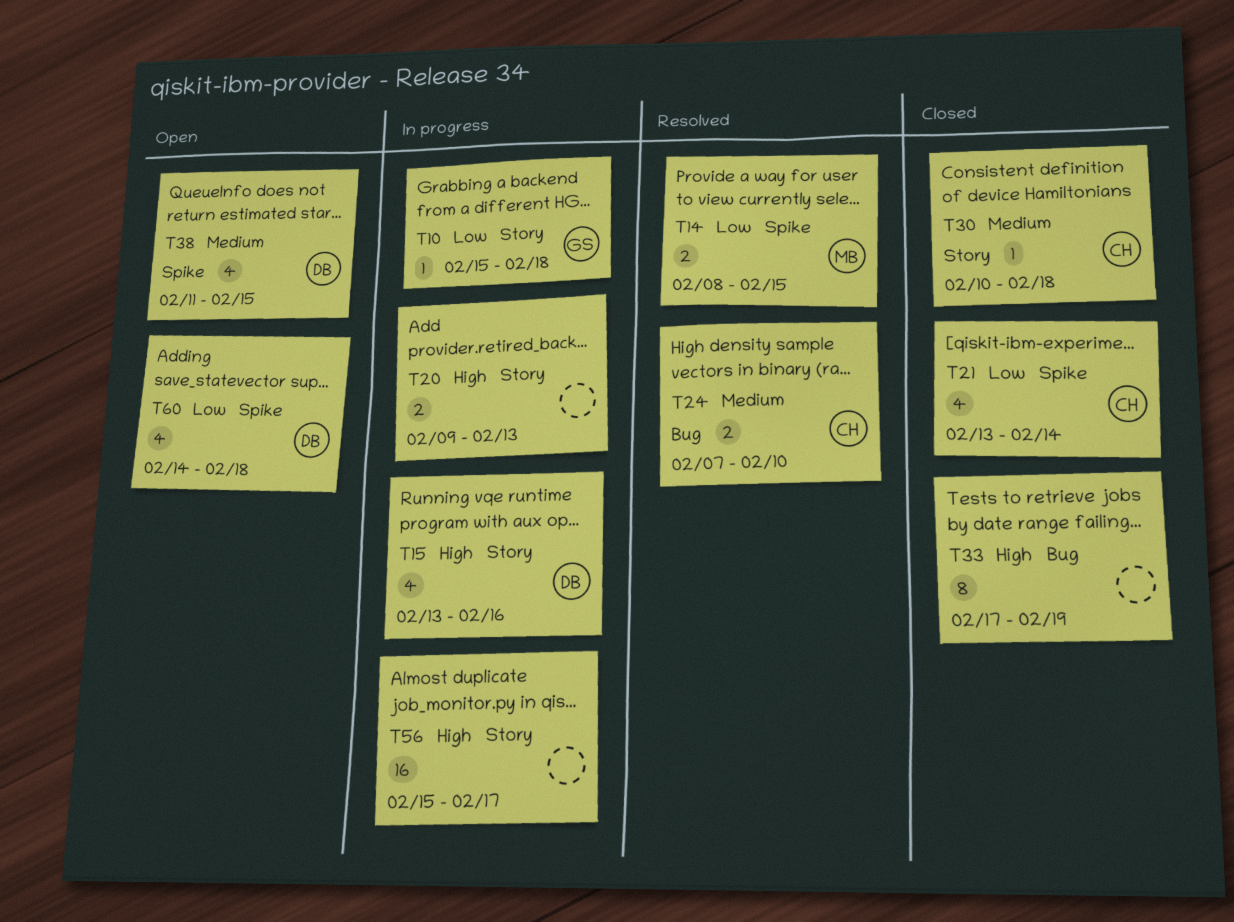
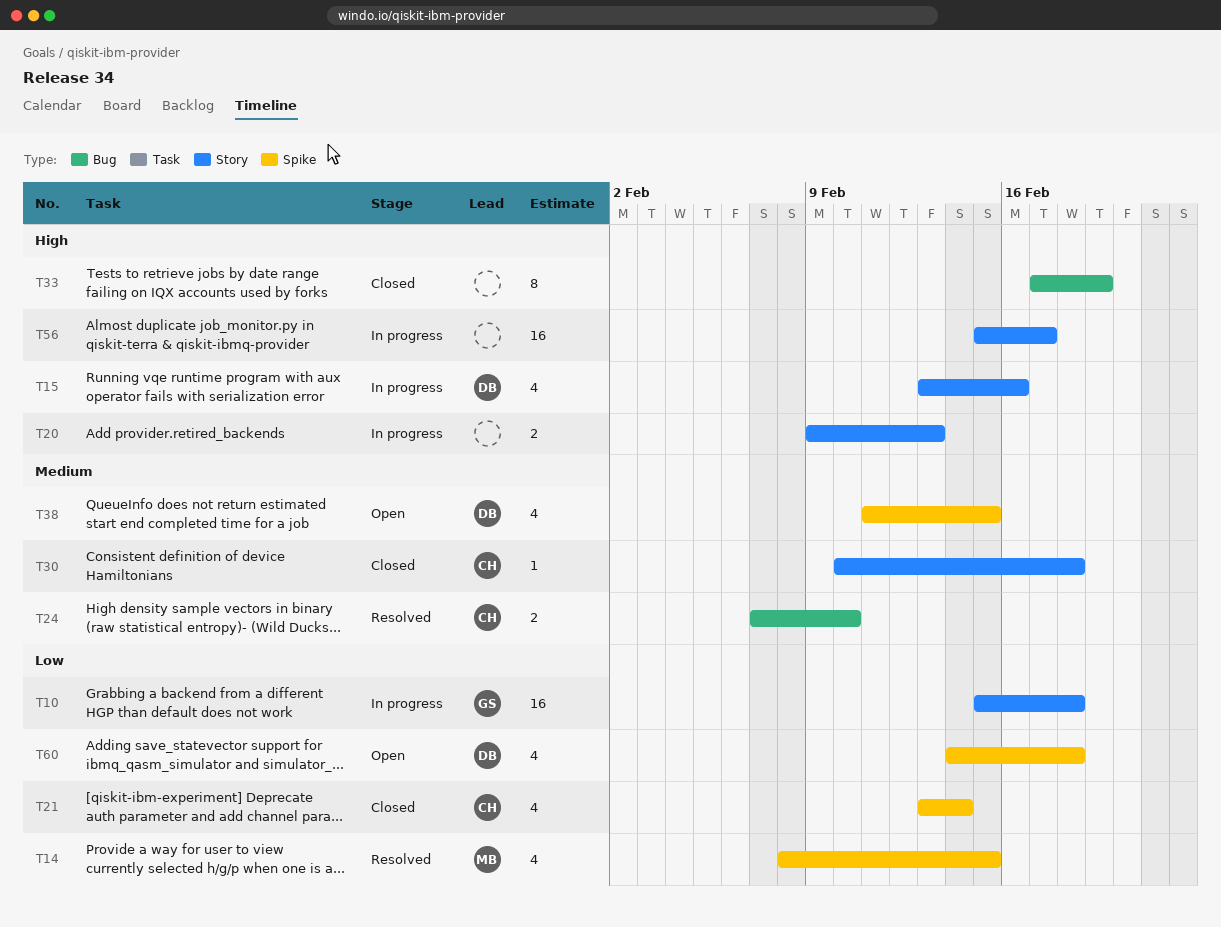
T10, estimate: 1 -> 16
T14, estimate: 2 -> 4

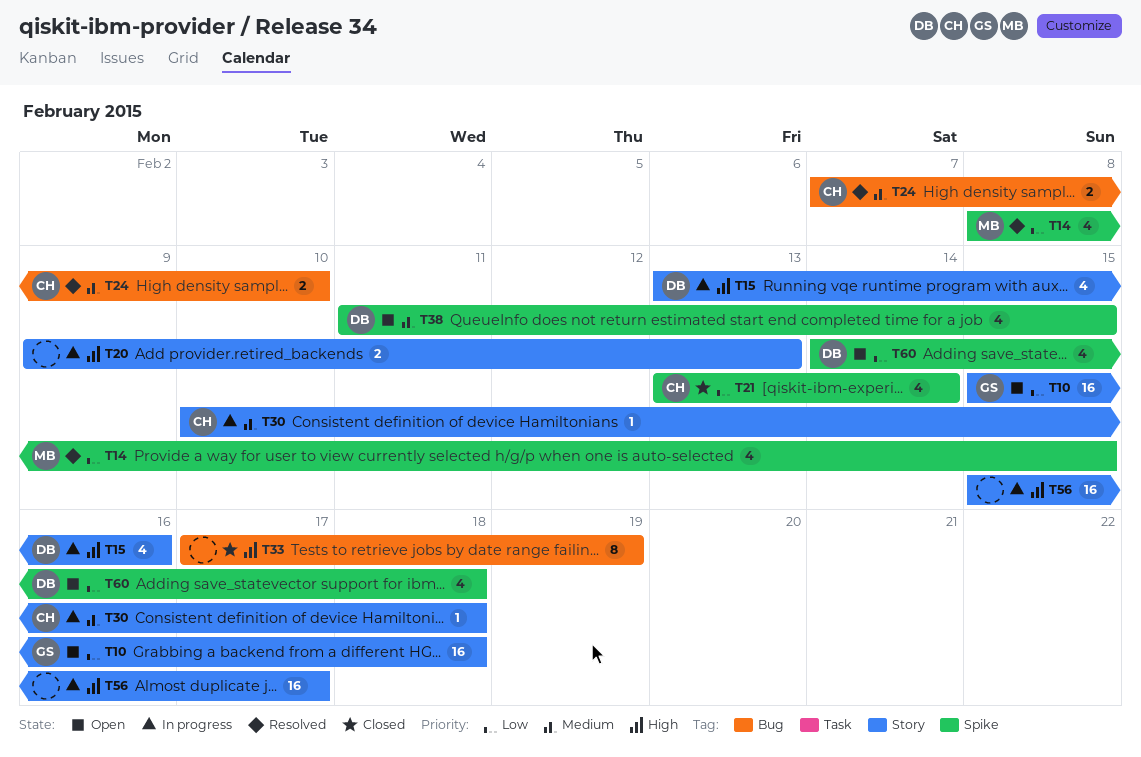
T10, status: In progress -> Open
T30, status: Closed -> In progress

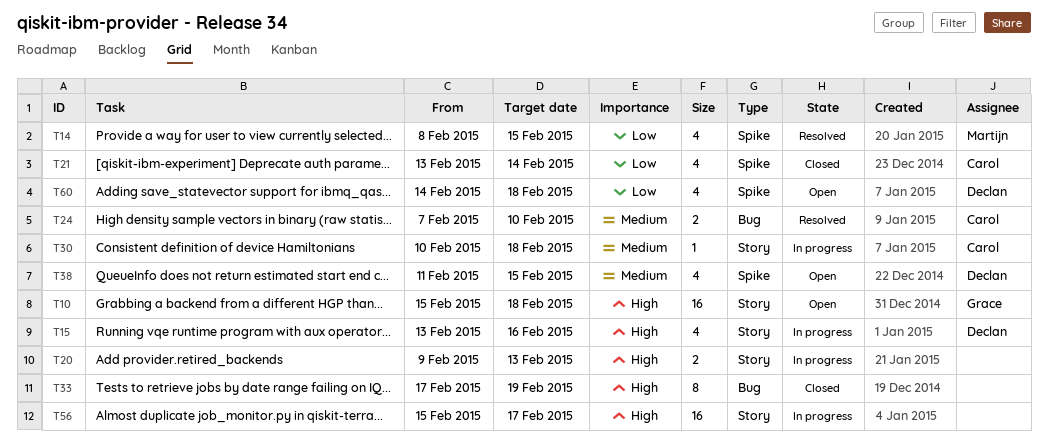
T10, priority: Low -> High

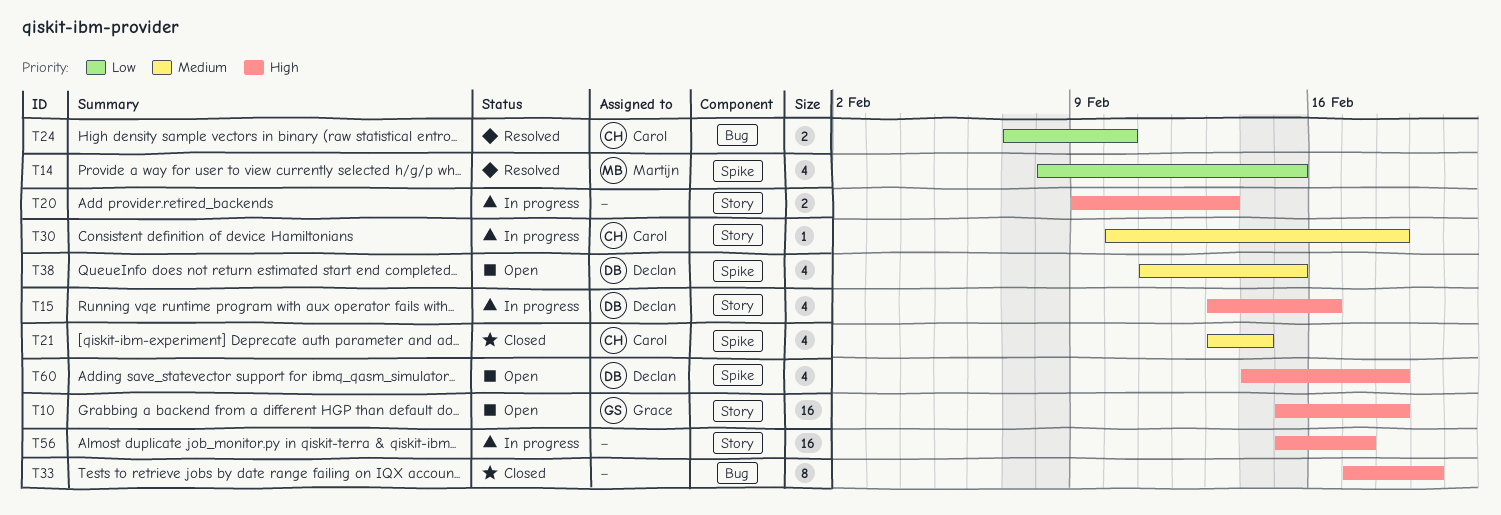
T21, priority: Low -> Medium
T24, priority: Medium -> Low
T60, priority: Low -> High

